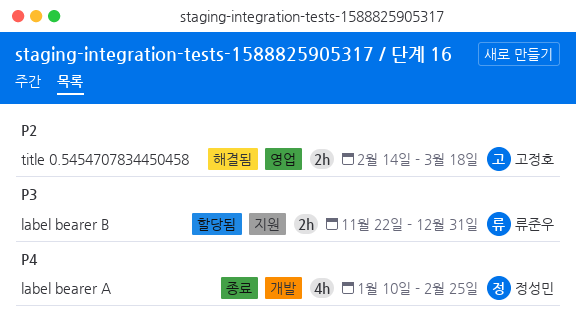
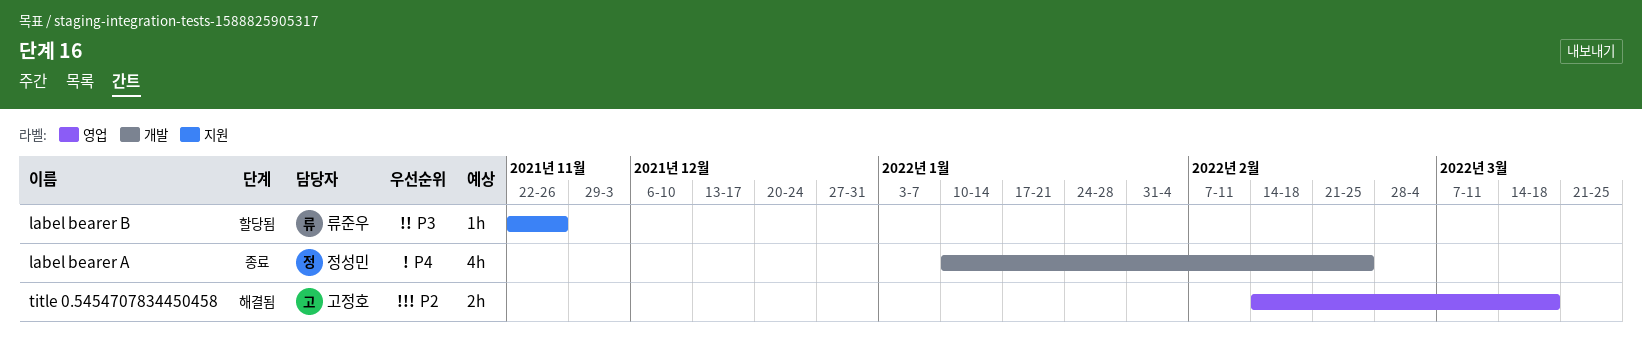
label bearer B, estimate: 2h -> 1h
label bearer B, due: Dec 31 -> Nov 26

